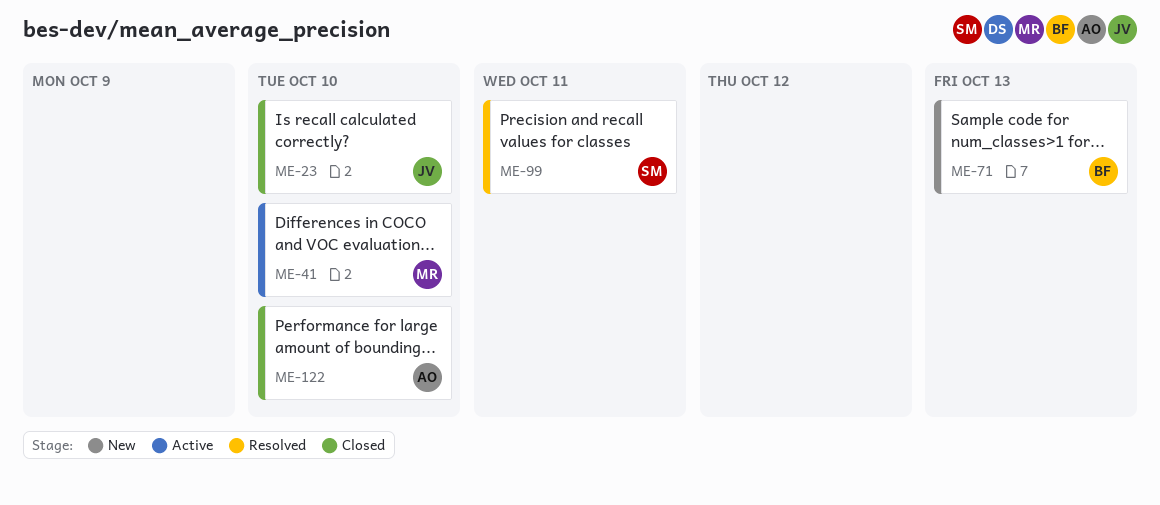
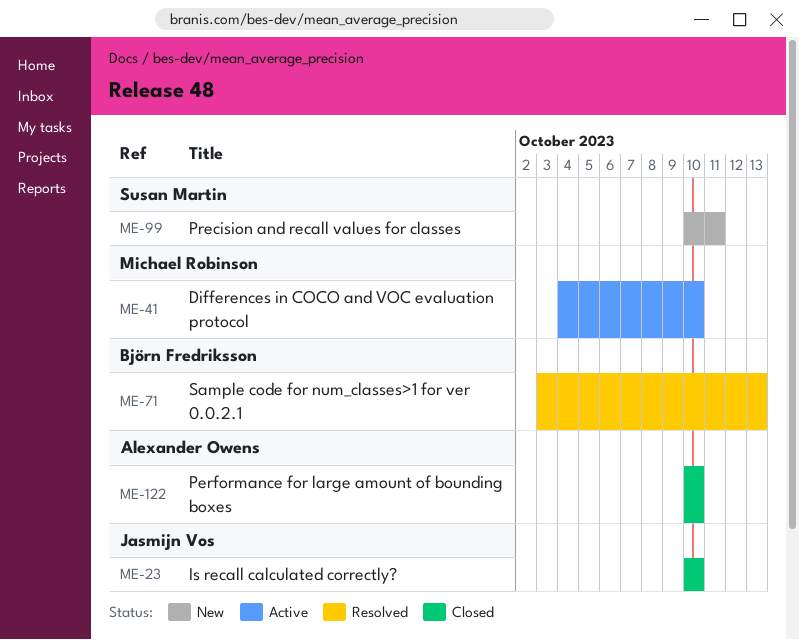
ME-71, status: New -> Resolved
ME-99, status: Resolved -> New

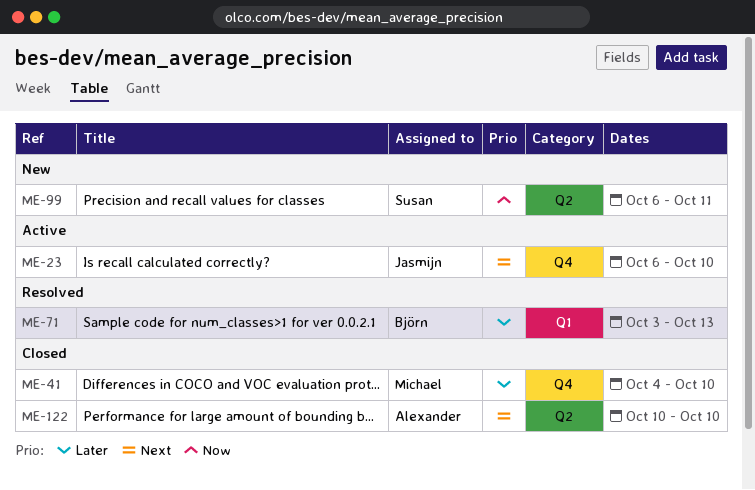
ME-23, status: Closed -> Active
ME-23, start: Oct 10 -> Oct 6
ME-41, status: Active -> Closed
ME-99, start: Oct 10 -> Oct 6

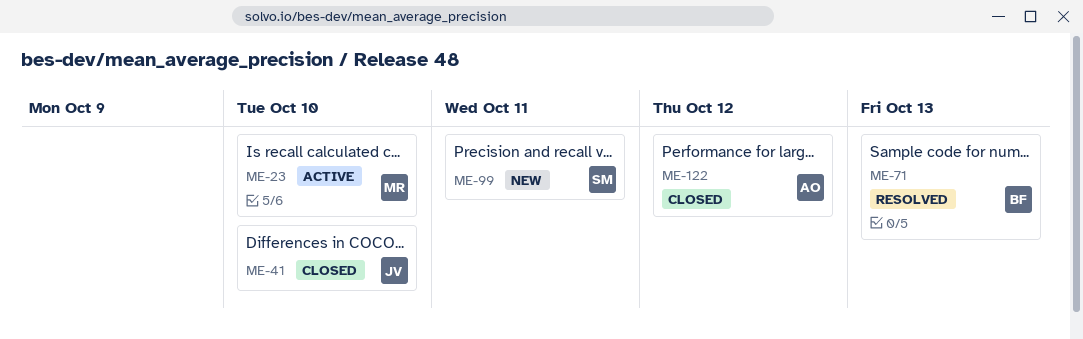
ME-23, owner: Jasmijn -> Michael
ME-41, owner: Michael -> Jasmijn
ME-122, due: Oct 10 -> Oct 12

